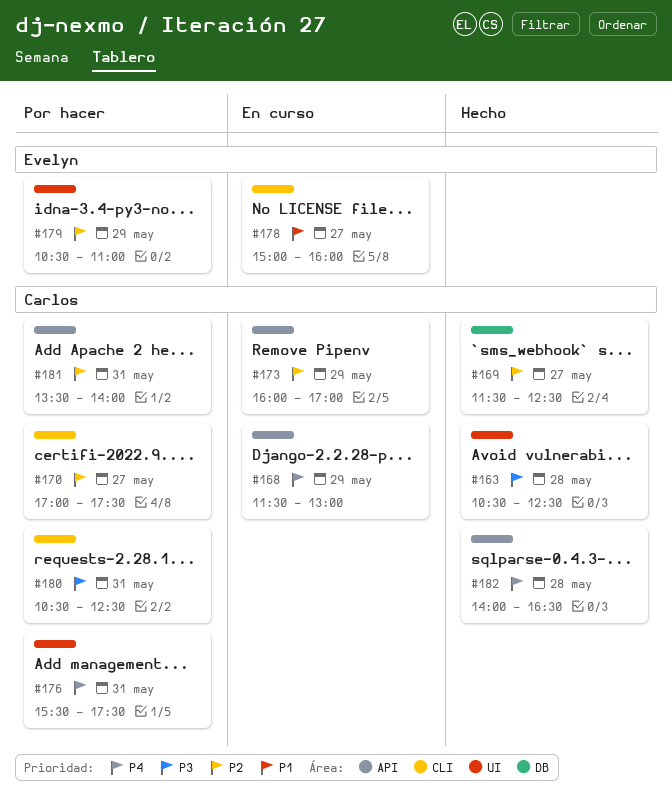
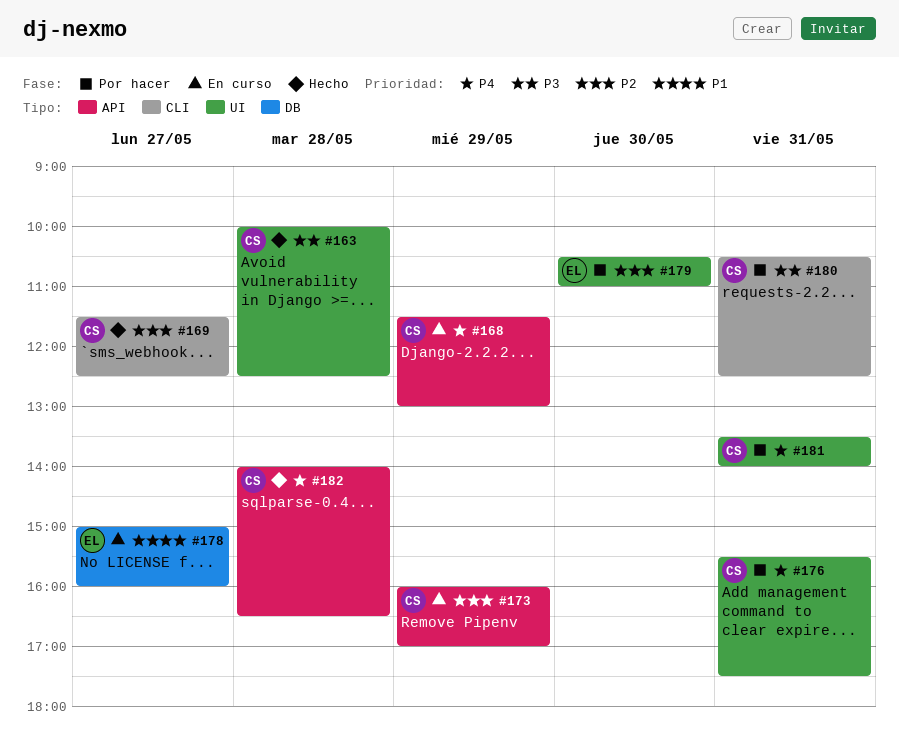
#163, begins: 10:30 -> 10:00
#169, label: DB -> CLI
#170: present -> none
#178, label: CLI -> DB
#179, day: May 29 -> May 30
#181, priority: P2 -> P4
#181, label: API -> UI

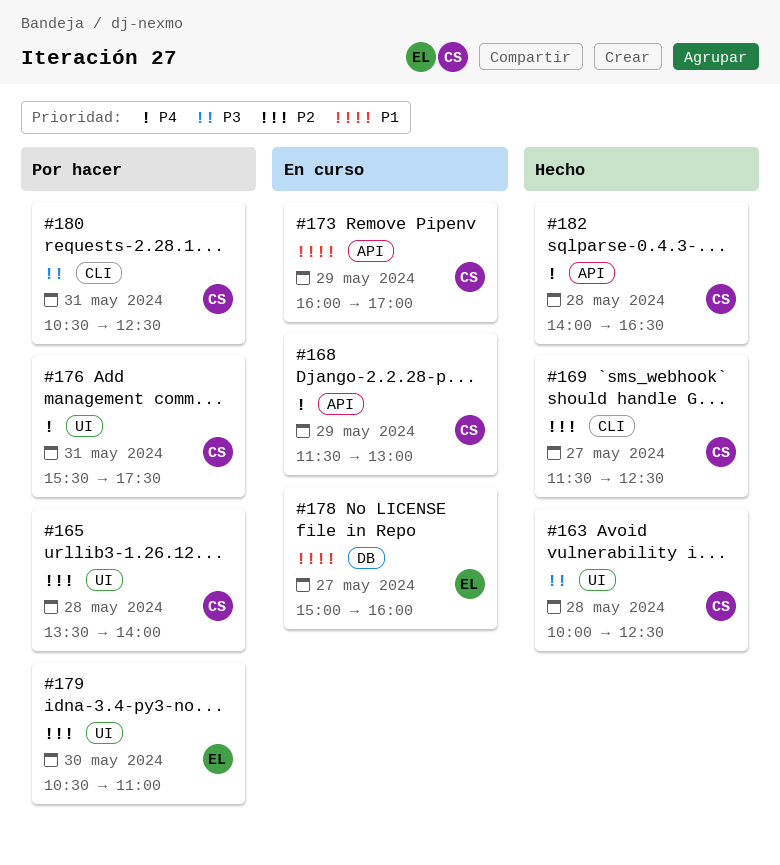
#165: none -> present
#173, priority: P2 -> P1
#181: present -> none

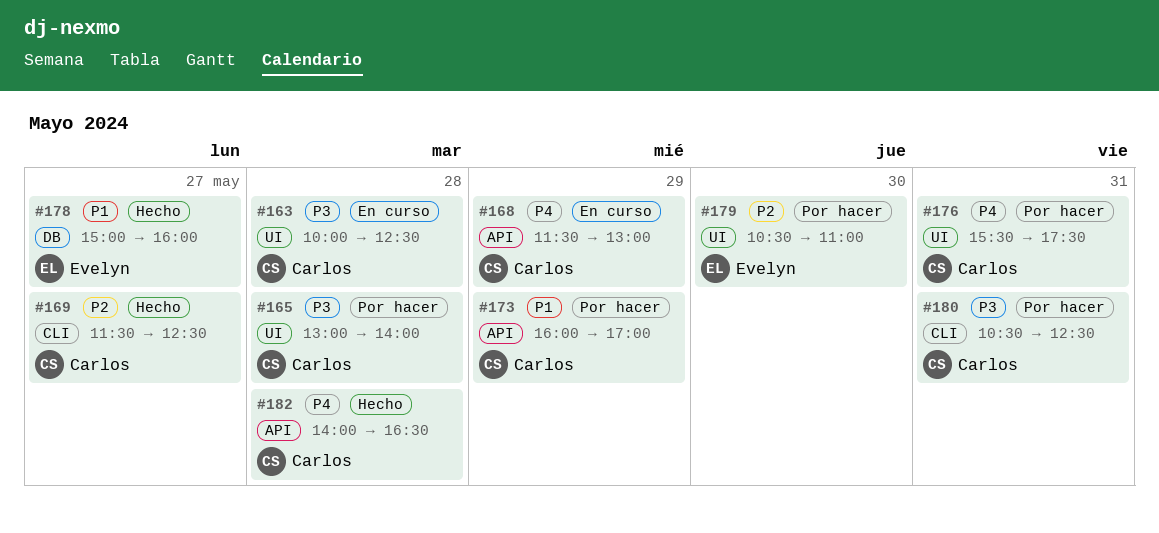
#163, status: Hecho -> En curso
#165, priority: P2 -> P3
#165, begins: 13:30 -> 13:00
#173, status: En curso -> Por hacer
#178, status: En curso -> Hecho

